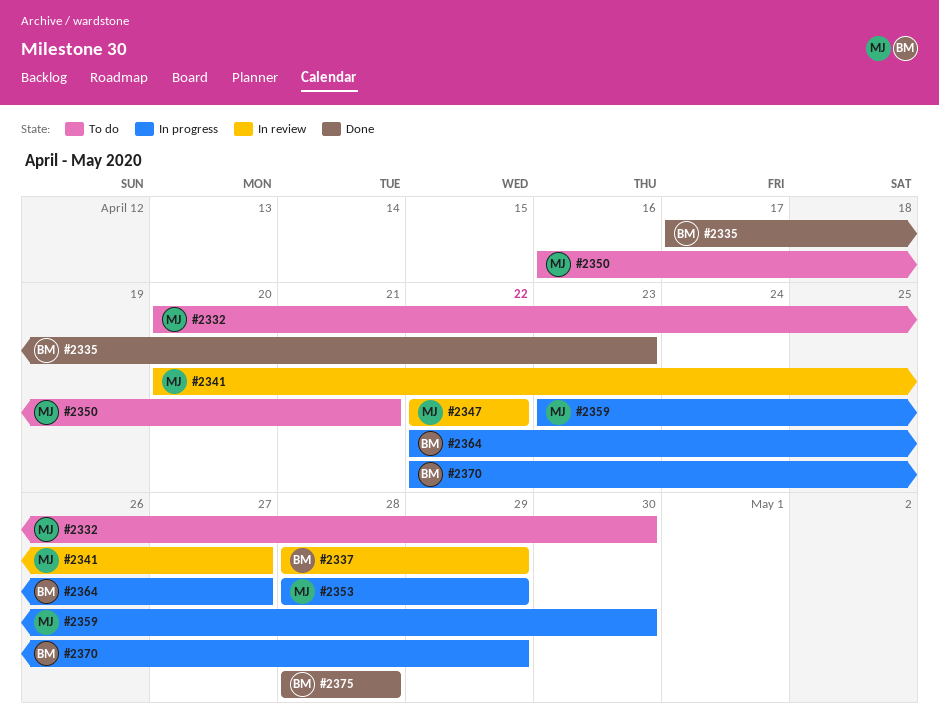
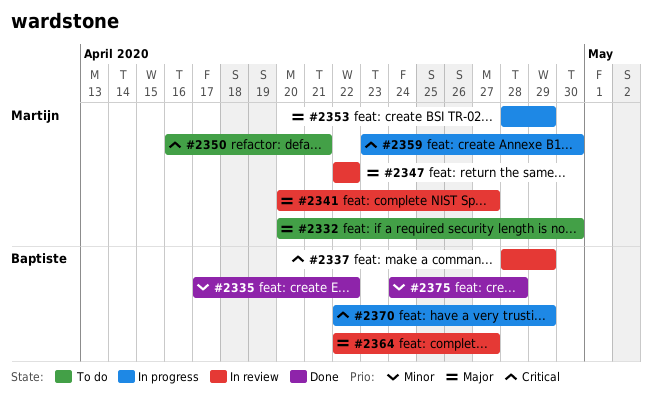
#2335, due: Apr 23 -> Apr 22
#2364, status: In progress -> In review
#2375, start: Apr 28 -> Apr 24

